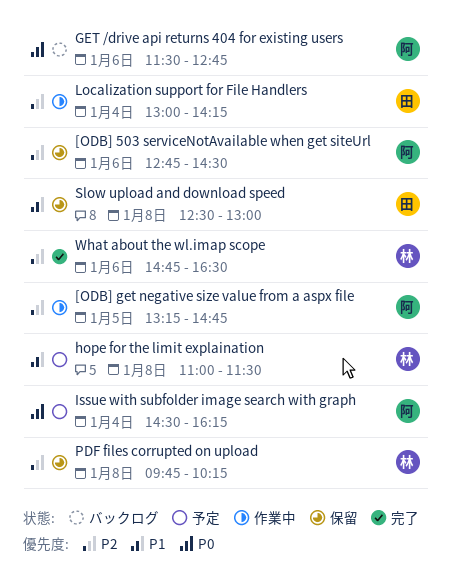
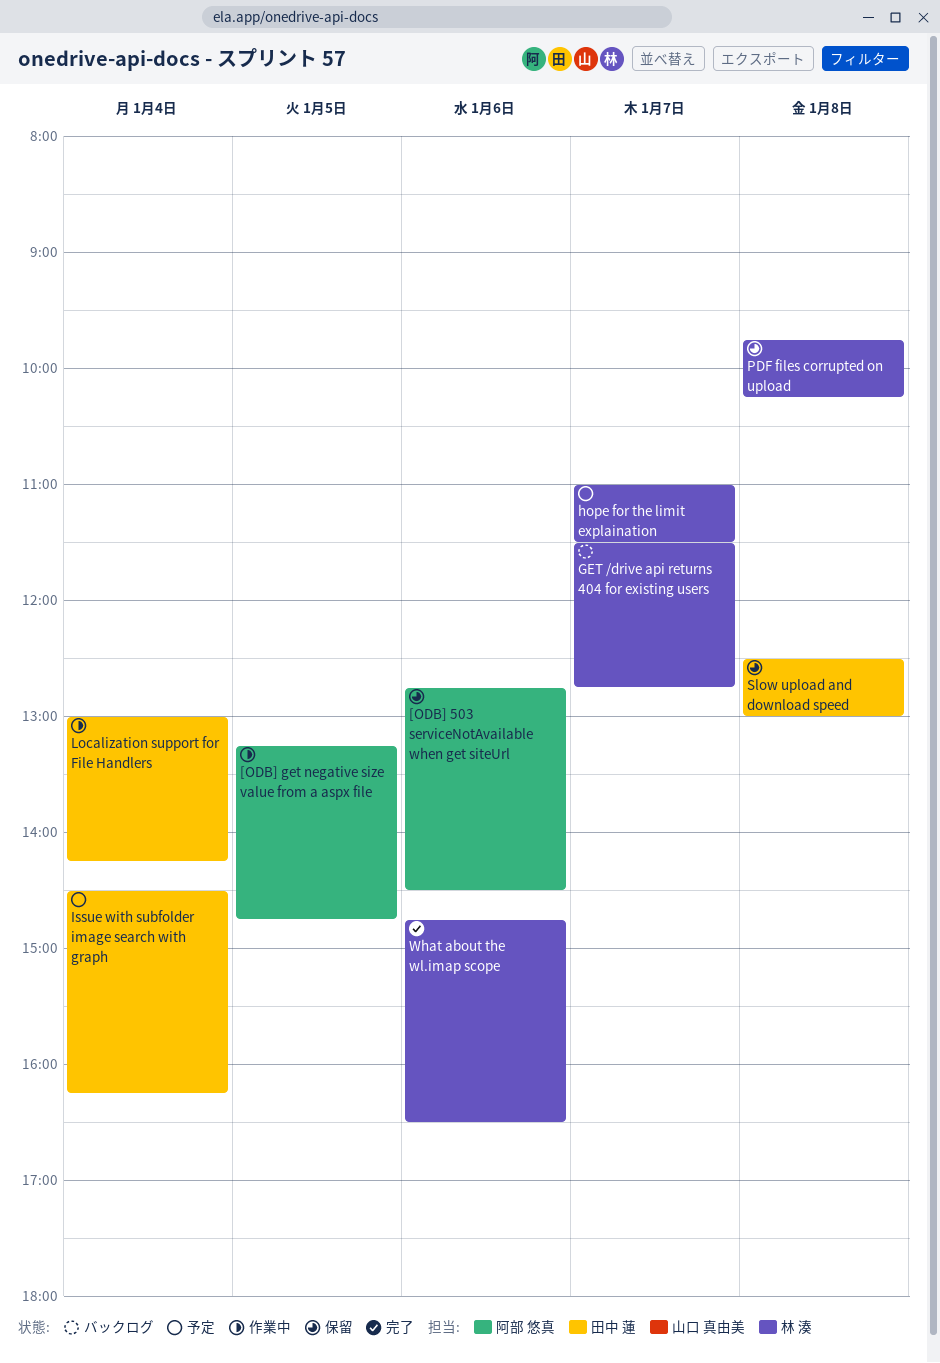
GET /drive api returns 404 for existing users, owner: 阿部 悠真 -> 林 湊
GET /drive api returns 404 for existing users, day: Jan 6 -> Jan 7
hope for the limit explaination, day: Jan 8 -> Jan 7
Issue with subfolder image search with graph, owner: 阿部 悠真 -> 田中 蓮

